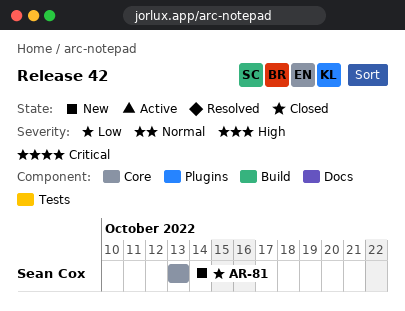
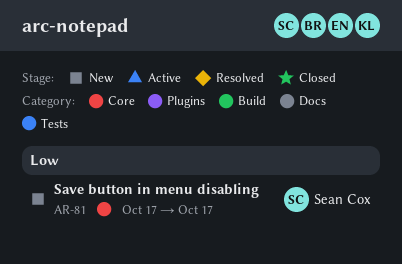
AR-81, start: Oct 13 -> Oct 17
AR-81, due: Oct 13 -> Oct 17

